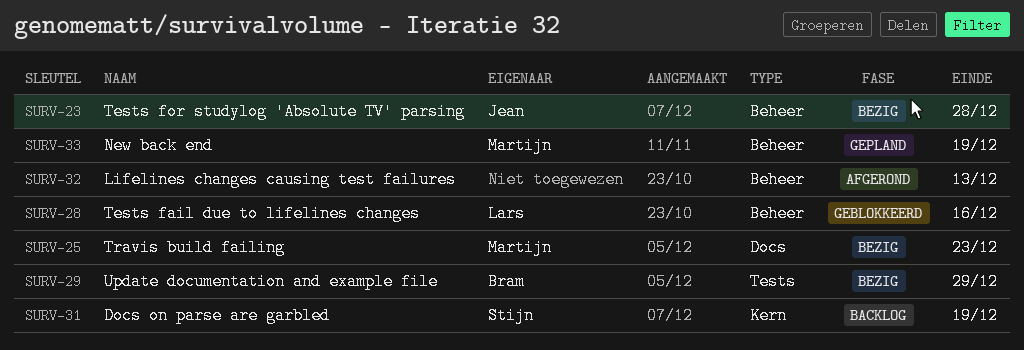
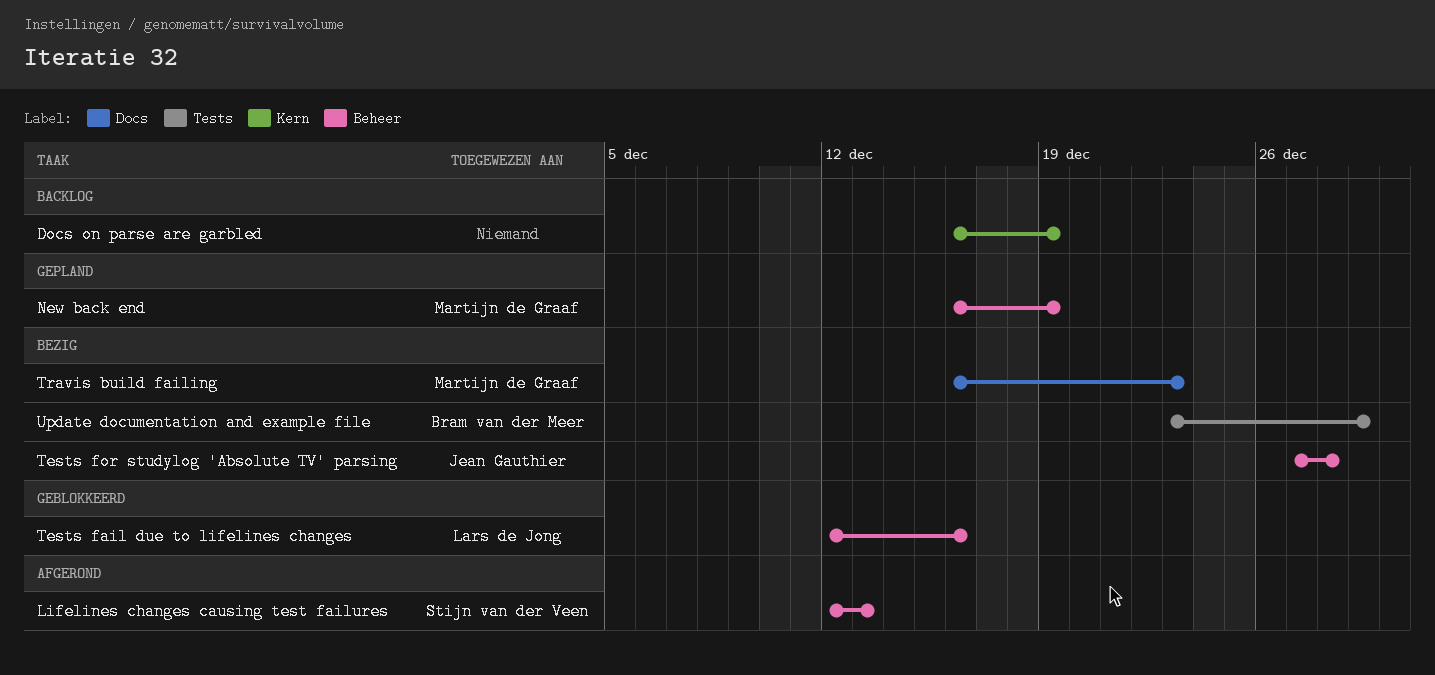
Docs on parse are garbled, owner: Stijn van der Veen -> none
Lifelines changes causing test failures, owner: none -> Stijn van der Veen

